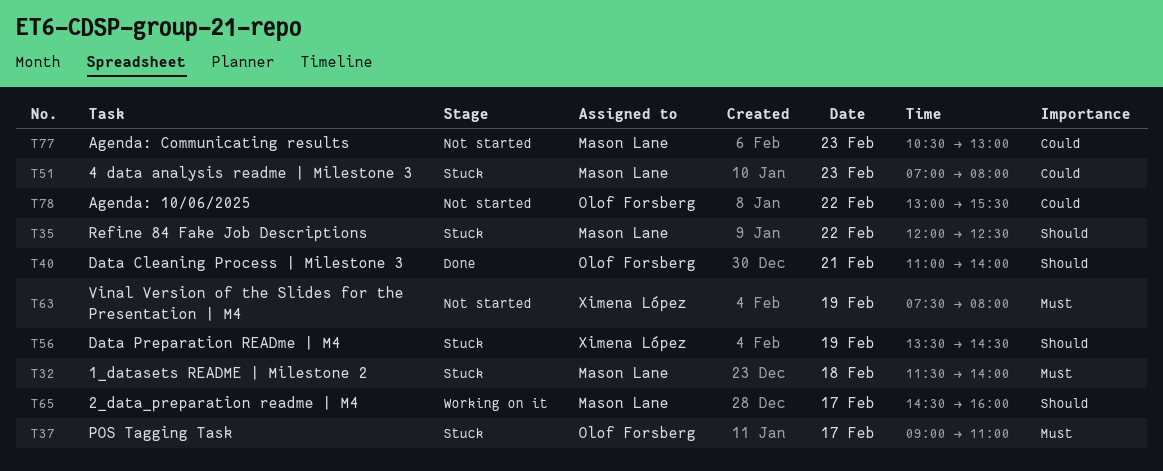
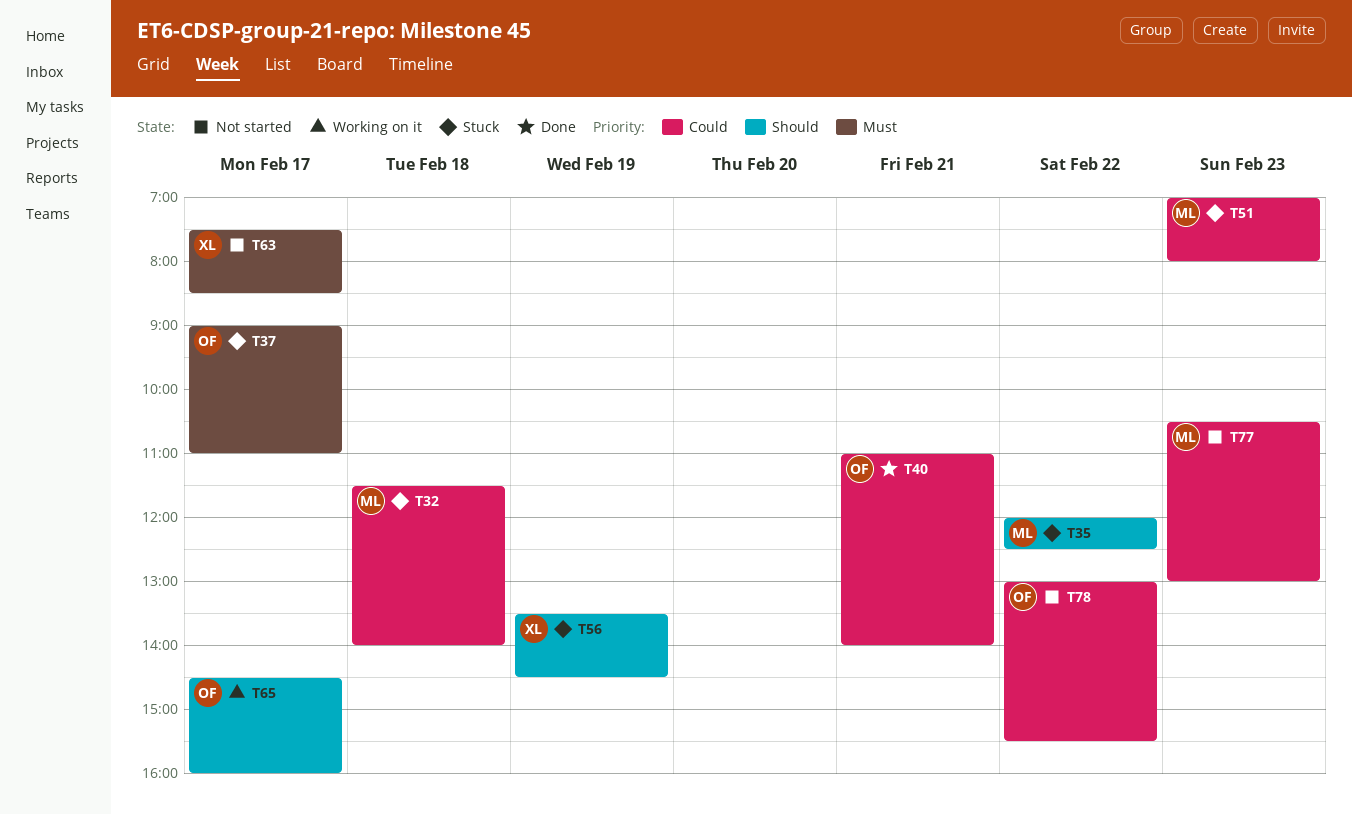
T32, priority: Must -> Could
T40, priority: Should -> Could
T63, day: Feb 19 -> Feb 17
T63, ends: 08:00 -> 08:30
T65, owner: Mason Lane -> Olof Forsberg

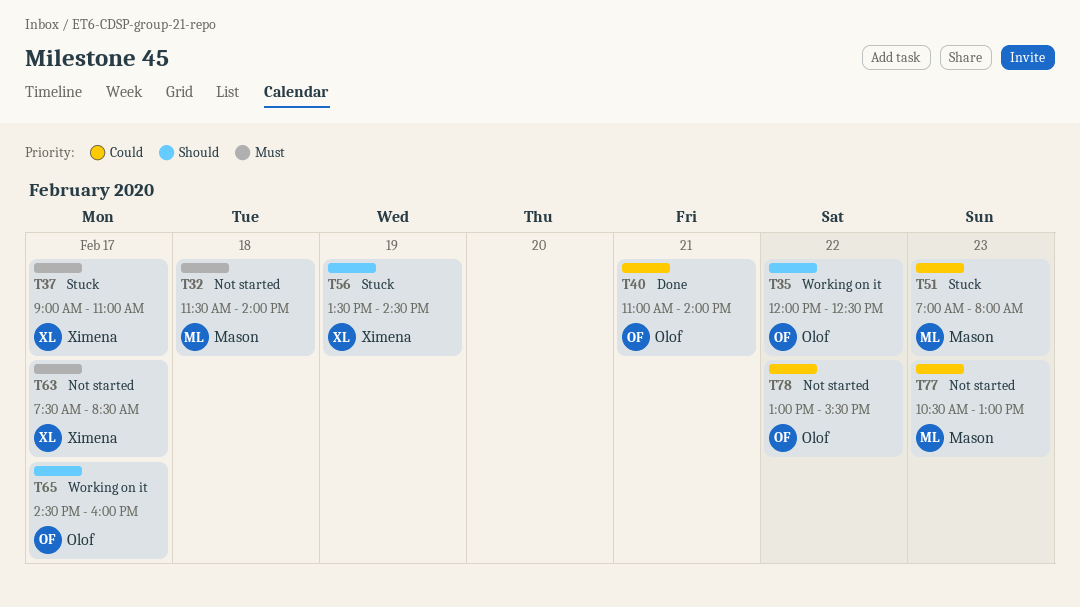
T32, status: Stuck -> Not started
T32, priority: Could -> Must
T35, status: Stuck -> Working on it
T35, owner: Mason -> Olof
T37, owner: Olof -> Ximena

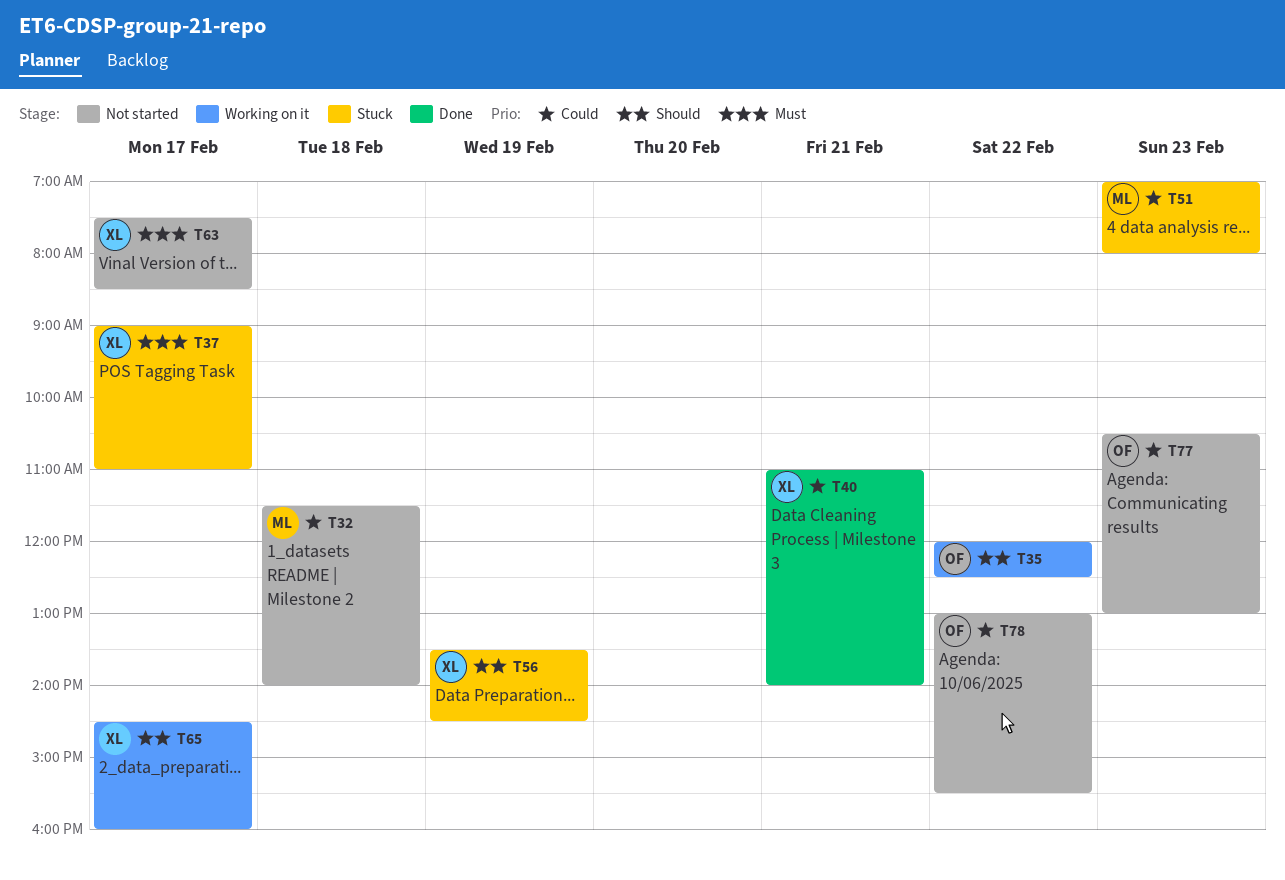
T32, priority: Must -> Could
T40, owner: Olof -> Ximena
T65, owner: Olof -> Ximena
T77, owner: Mason -> Olof

